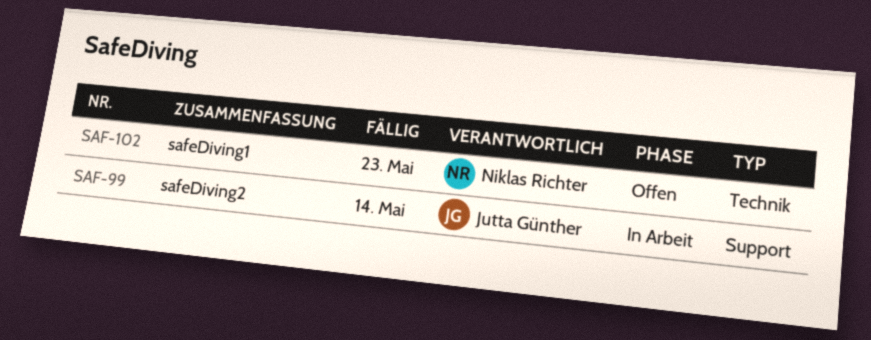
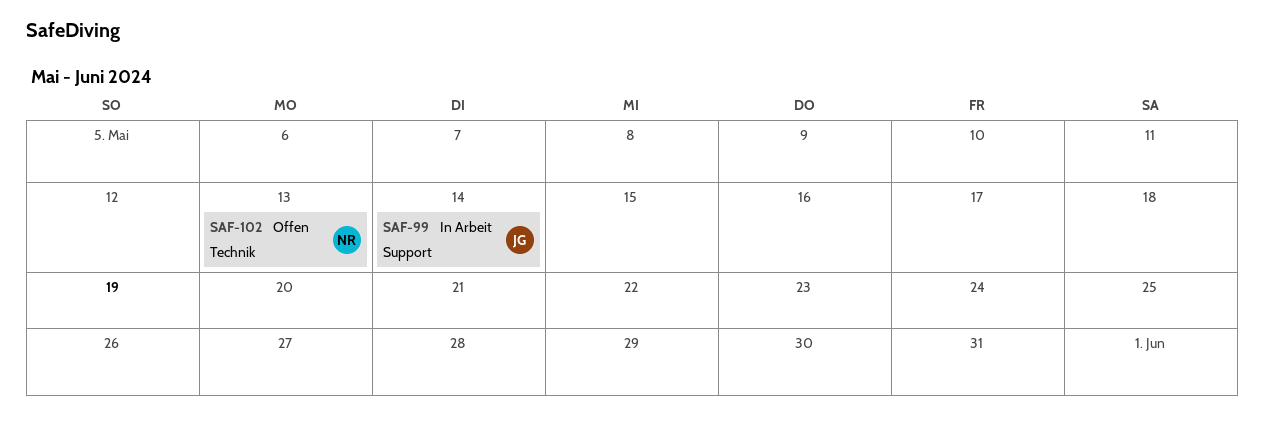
SAF-102, due: May 23 -> May 13

